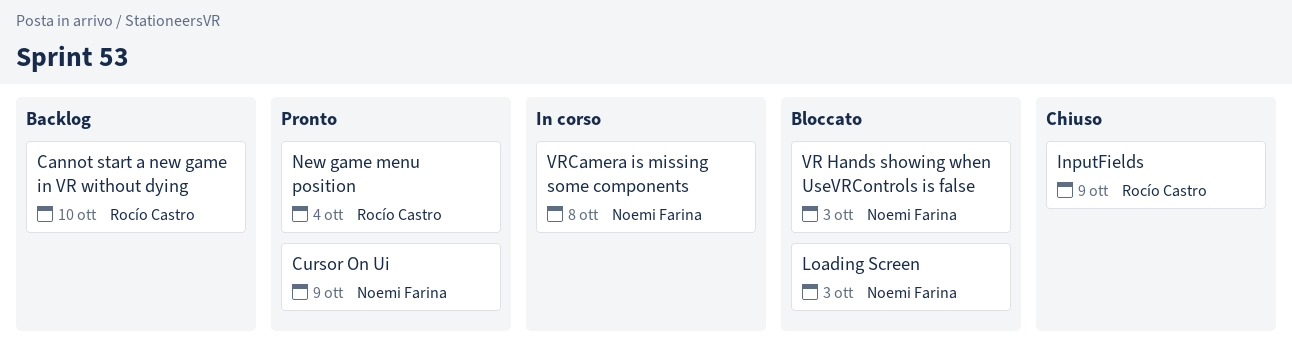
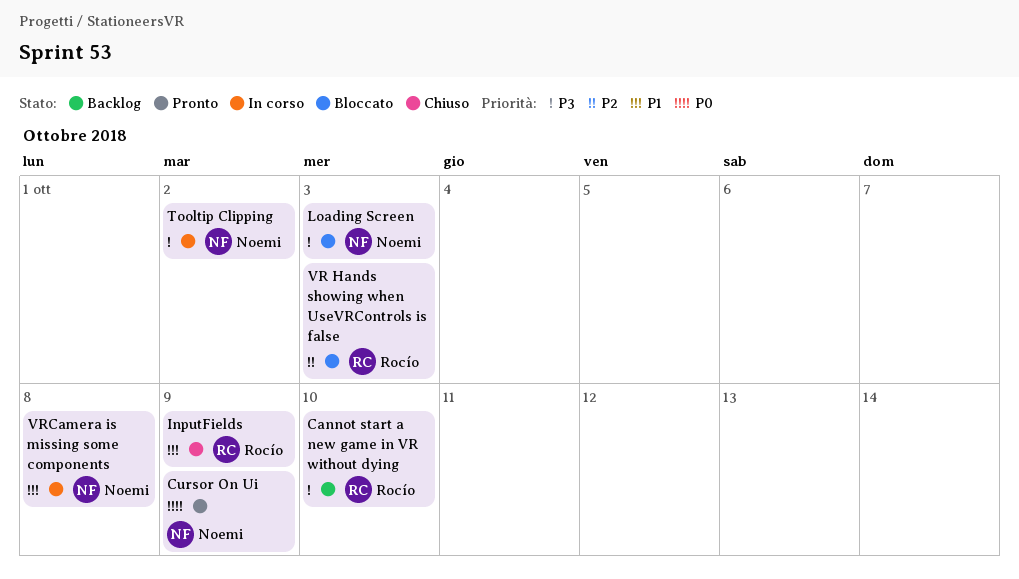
New game menu position: present -> none
Tooltip Clipping: none -> present
VR Hands showing when UseVRControls is false, owner: Noemi Farina -> Rocío Castro

